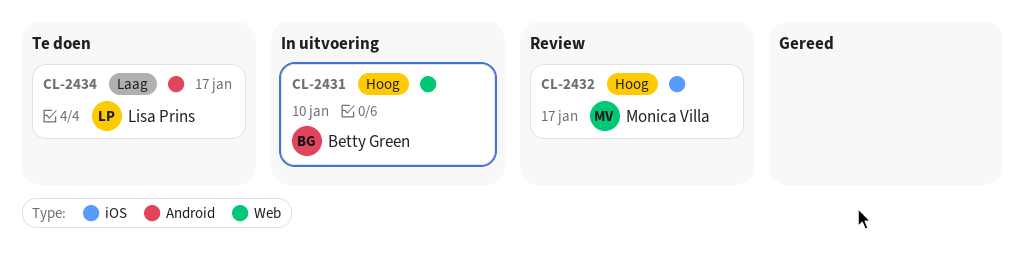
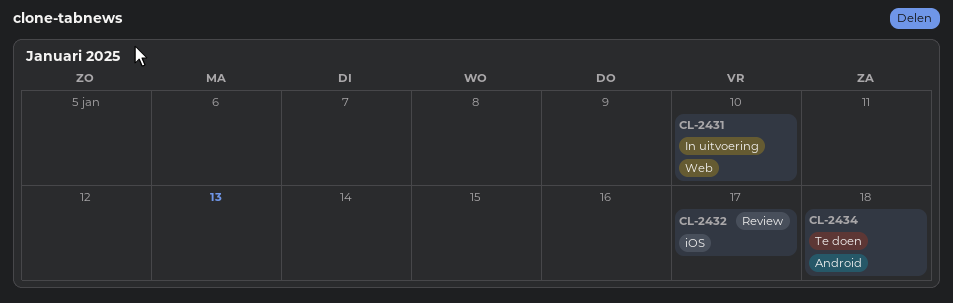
CL-2434, due: Jan 17 -> Jan 18

